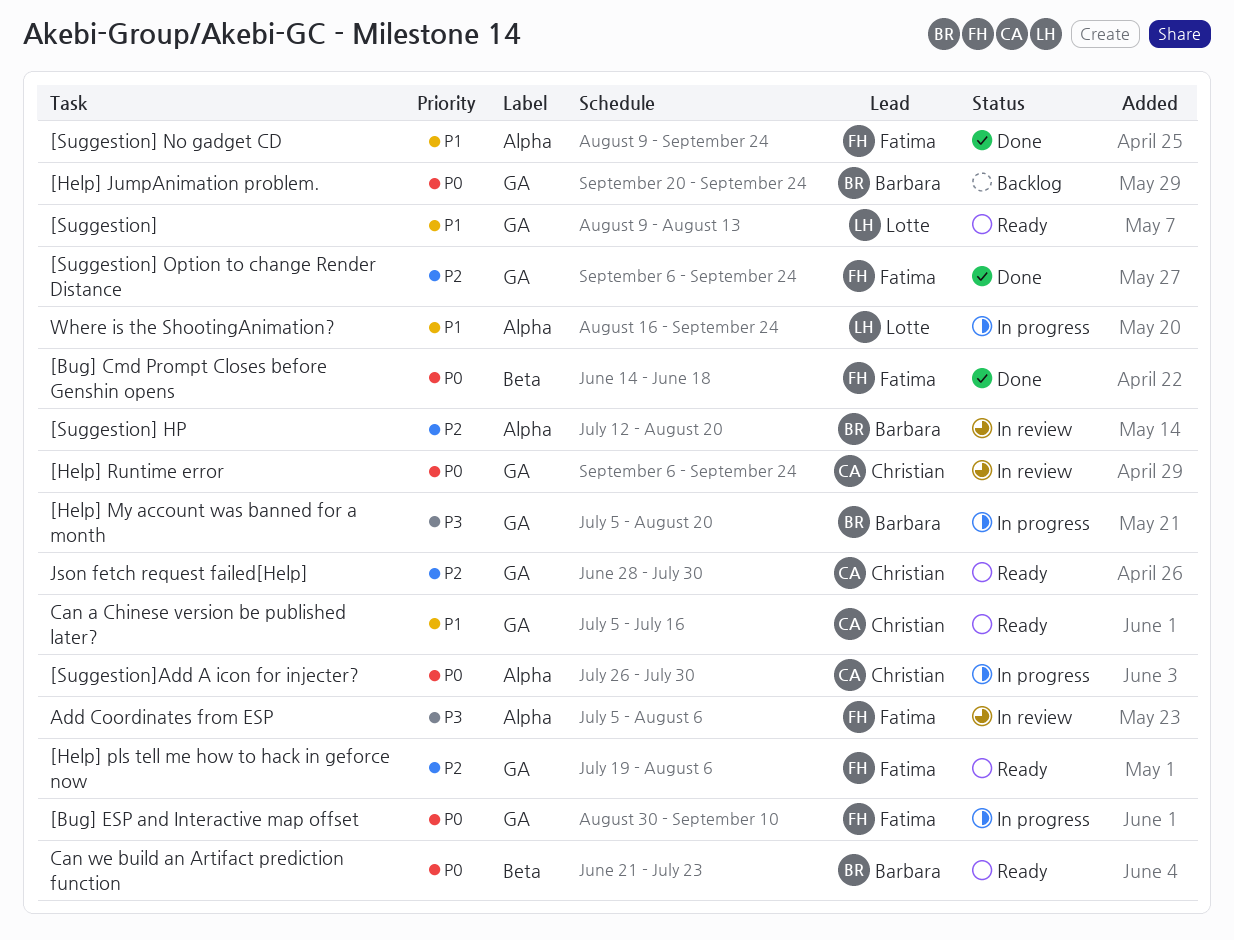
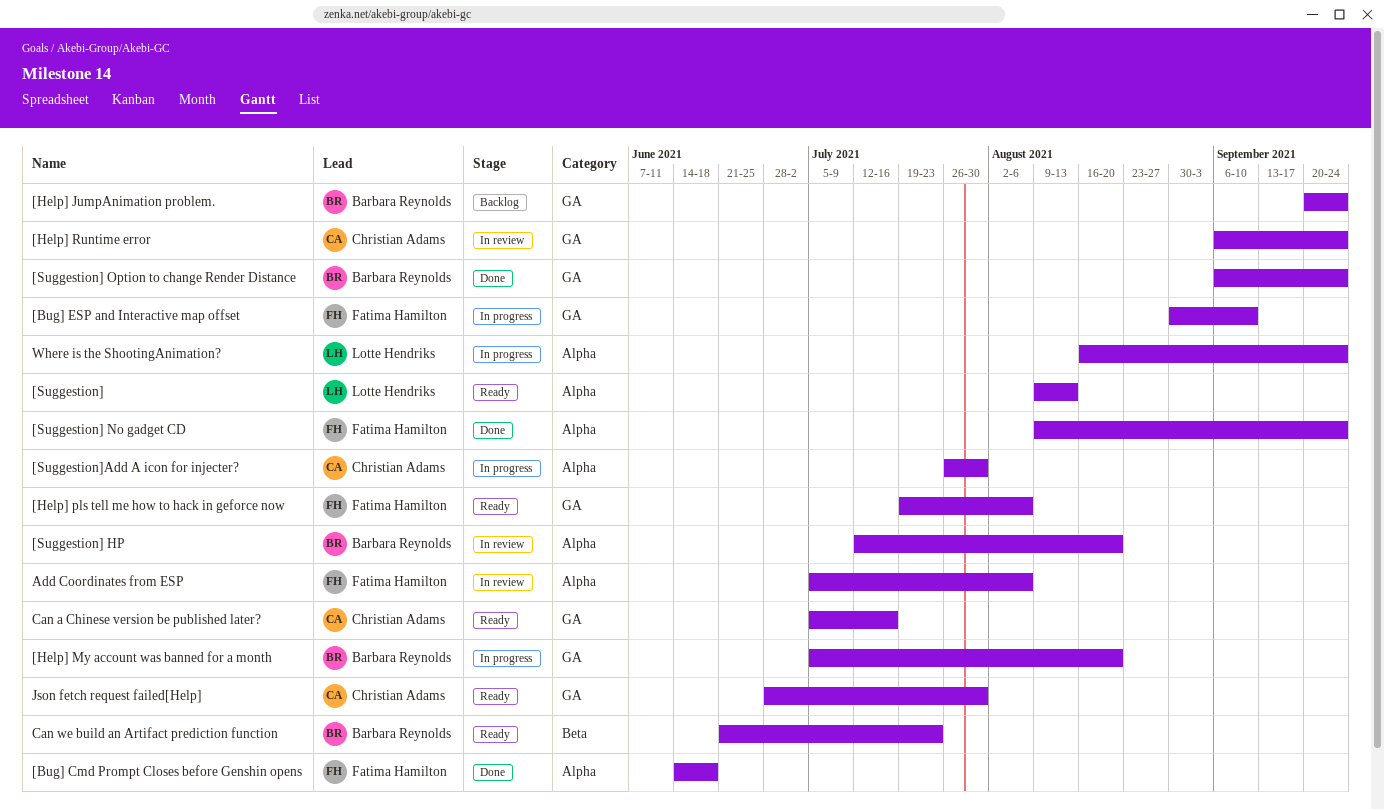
[Bug] Cmd Prompt Closes before Genshin opens, label: Beta -> Alpha
[Suggestion], label: GA -> Alpha
[Suggestion] Option to change Render Distance, owner: Fatima Hamilton -> Barbara Reynolds

